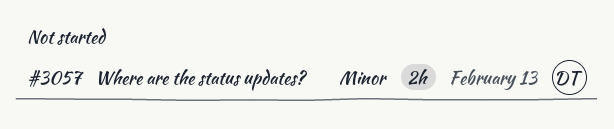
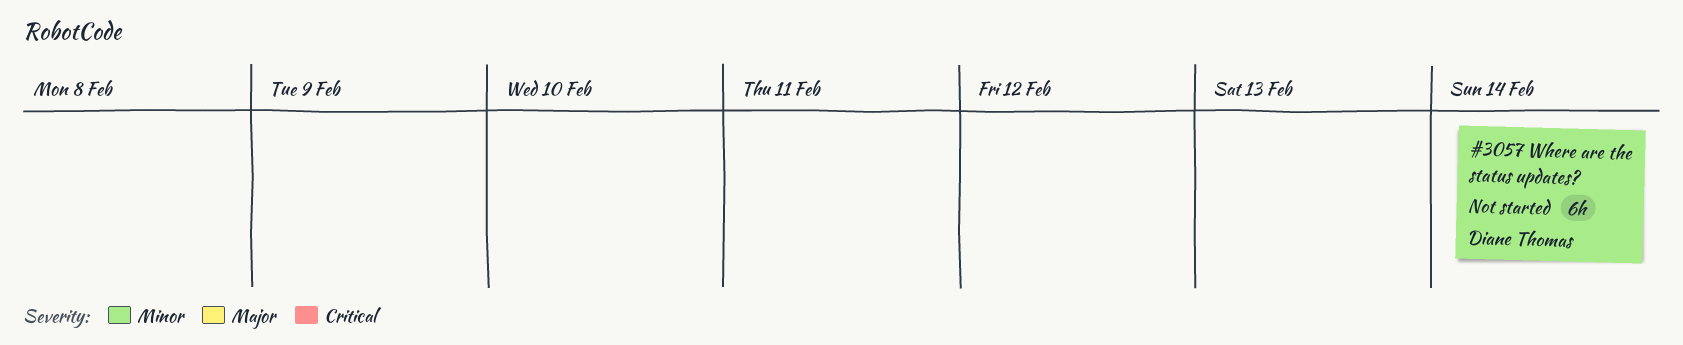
#3057, estimate: 2h -> 6h
#3057, due: Feb 13 -> Feb 14

